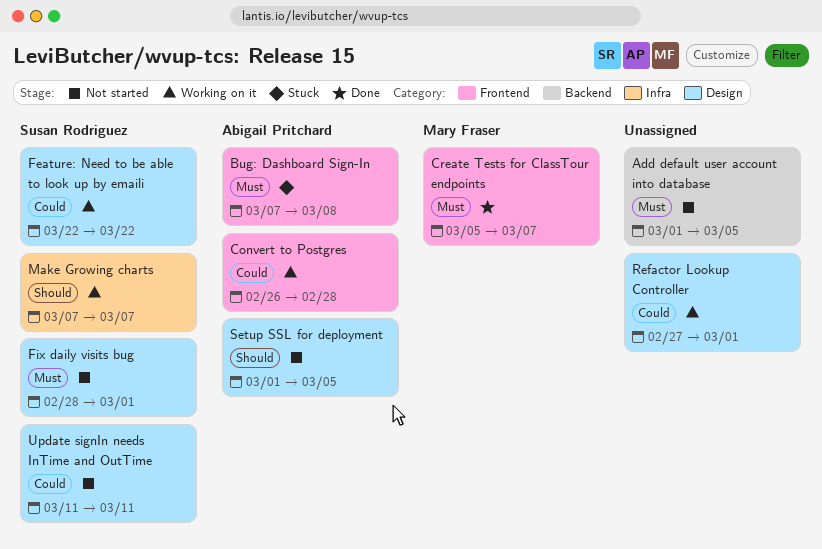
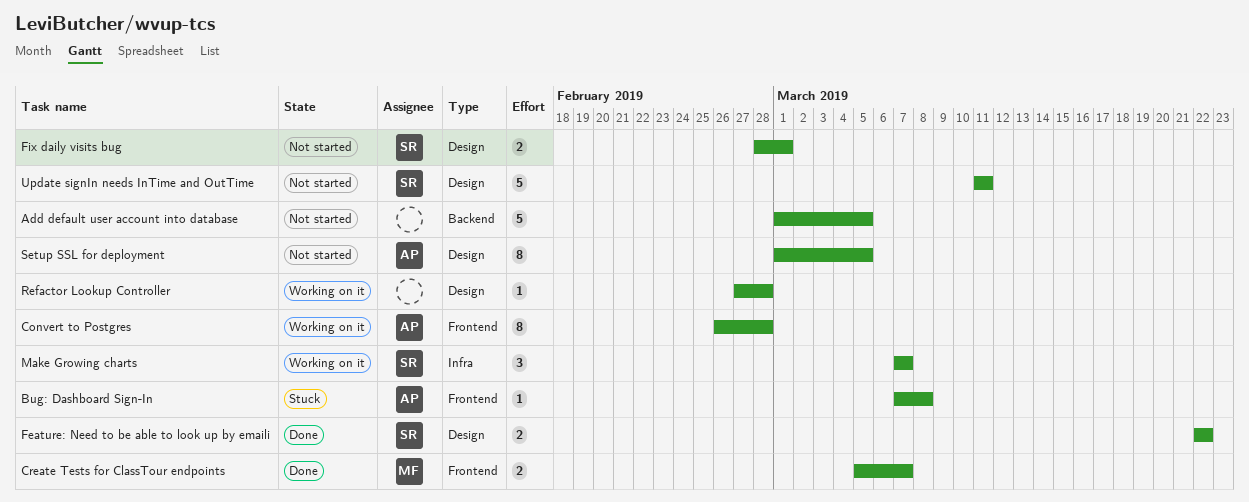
Feature: Need to be able to look up by emaili, status: Working on it -> Done
Refactor Lookup Controller, due: Mar 1 -> Feb 28

